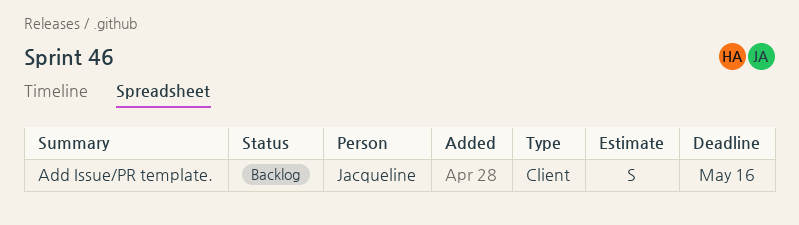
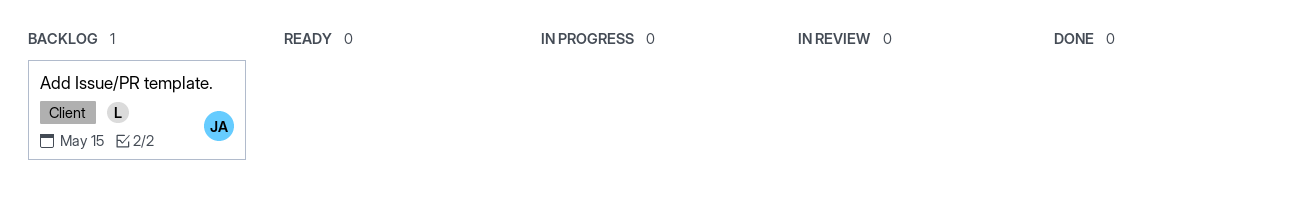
Add Issue/PR template., estimate: S -> L
Add Issue/PR template., due: May 16 -> May 15

